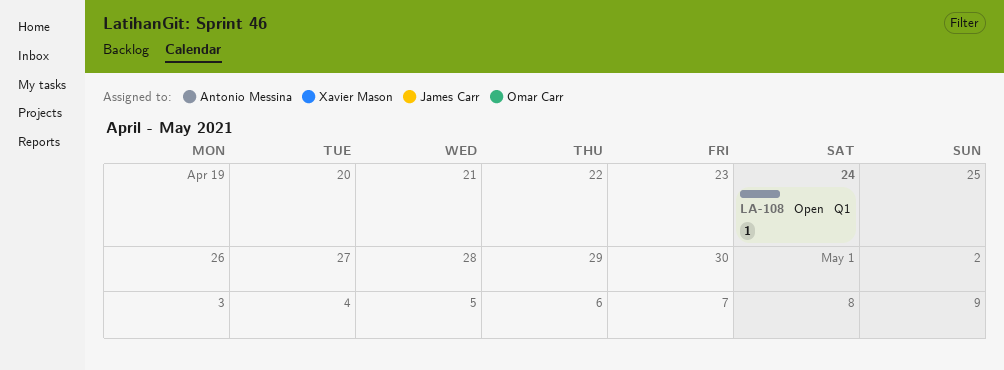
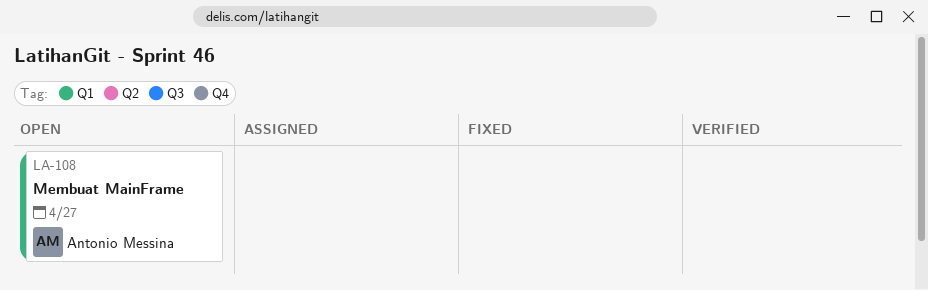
LA-108, due: Apr 24 -> Apr 27

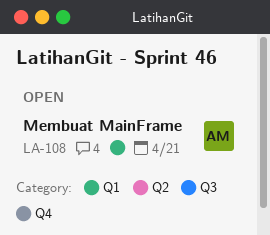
LA-108, due: Apr 27 -> Apr 21

